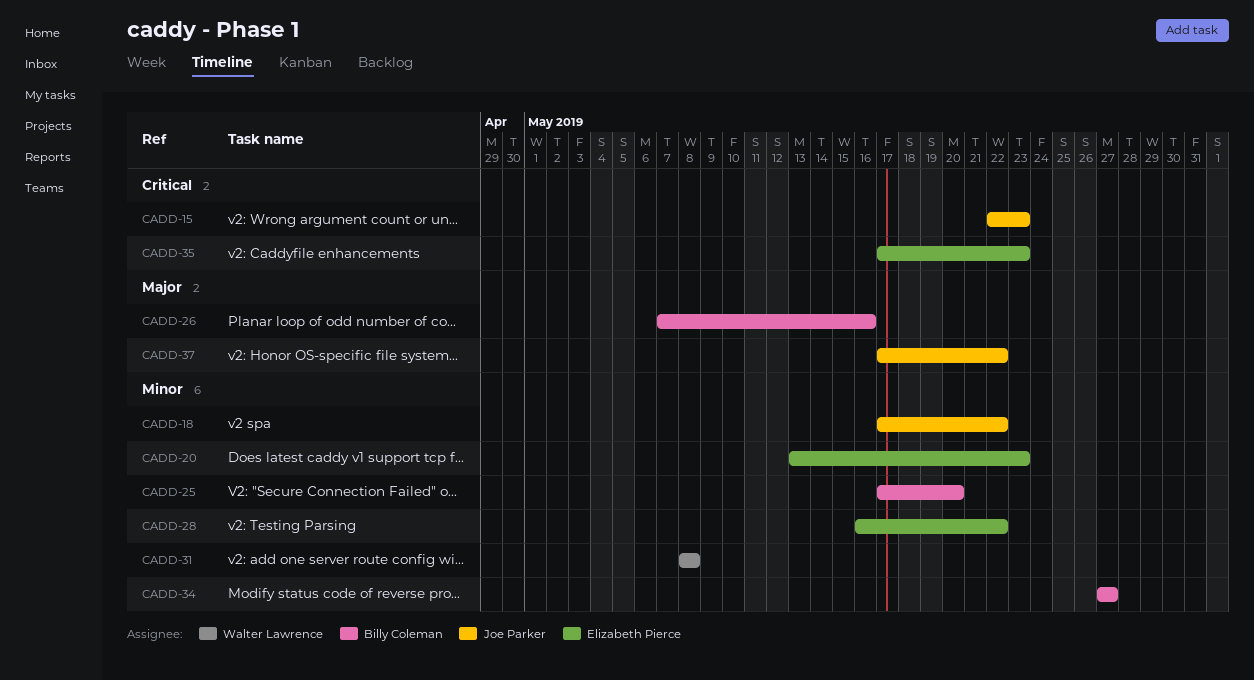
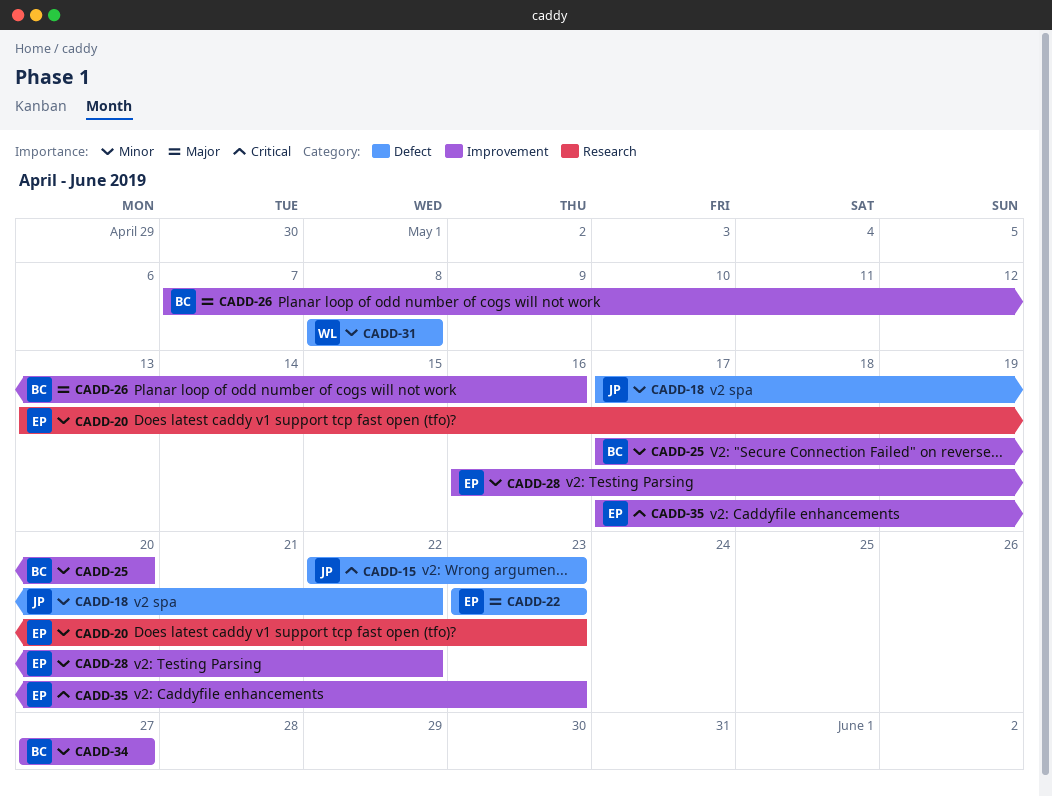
CADD-22: none -> present
CADD-37: present -> none

